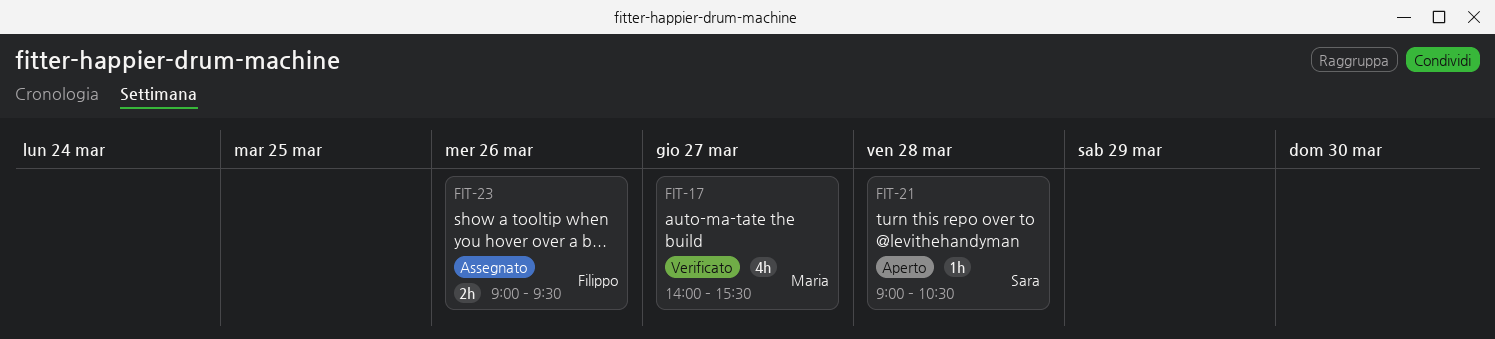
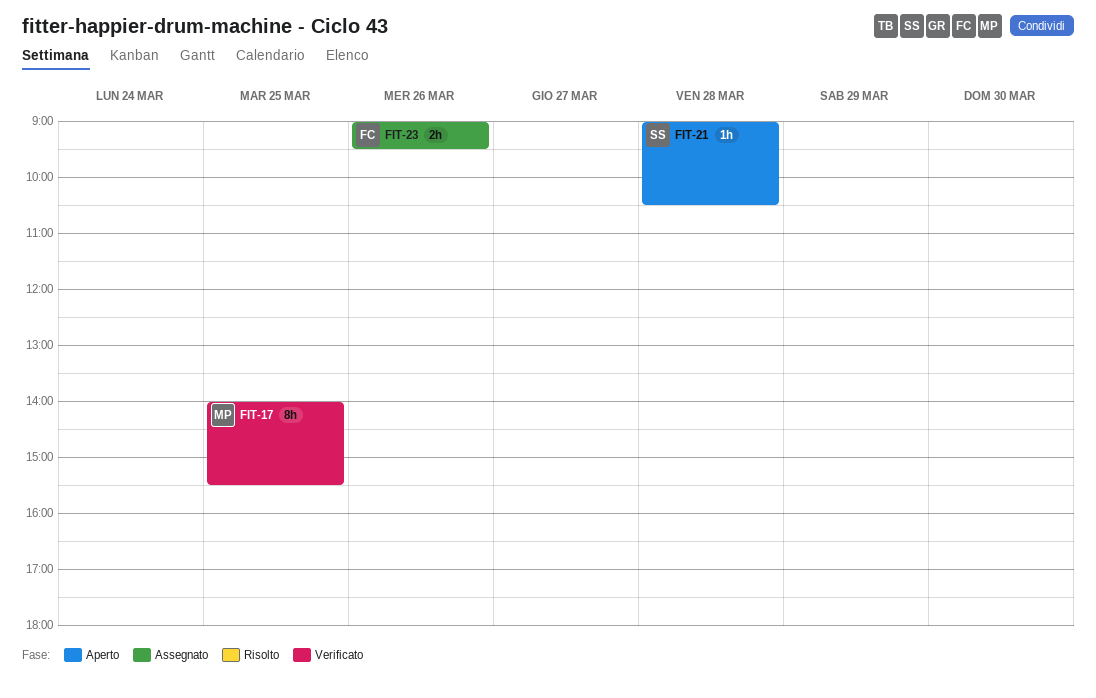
FIT-17, estimate: 4h -> 8h
FIT-17, day: Mar 27 -> Mar 25

